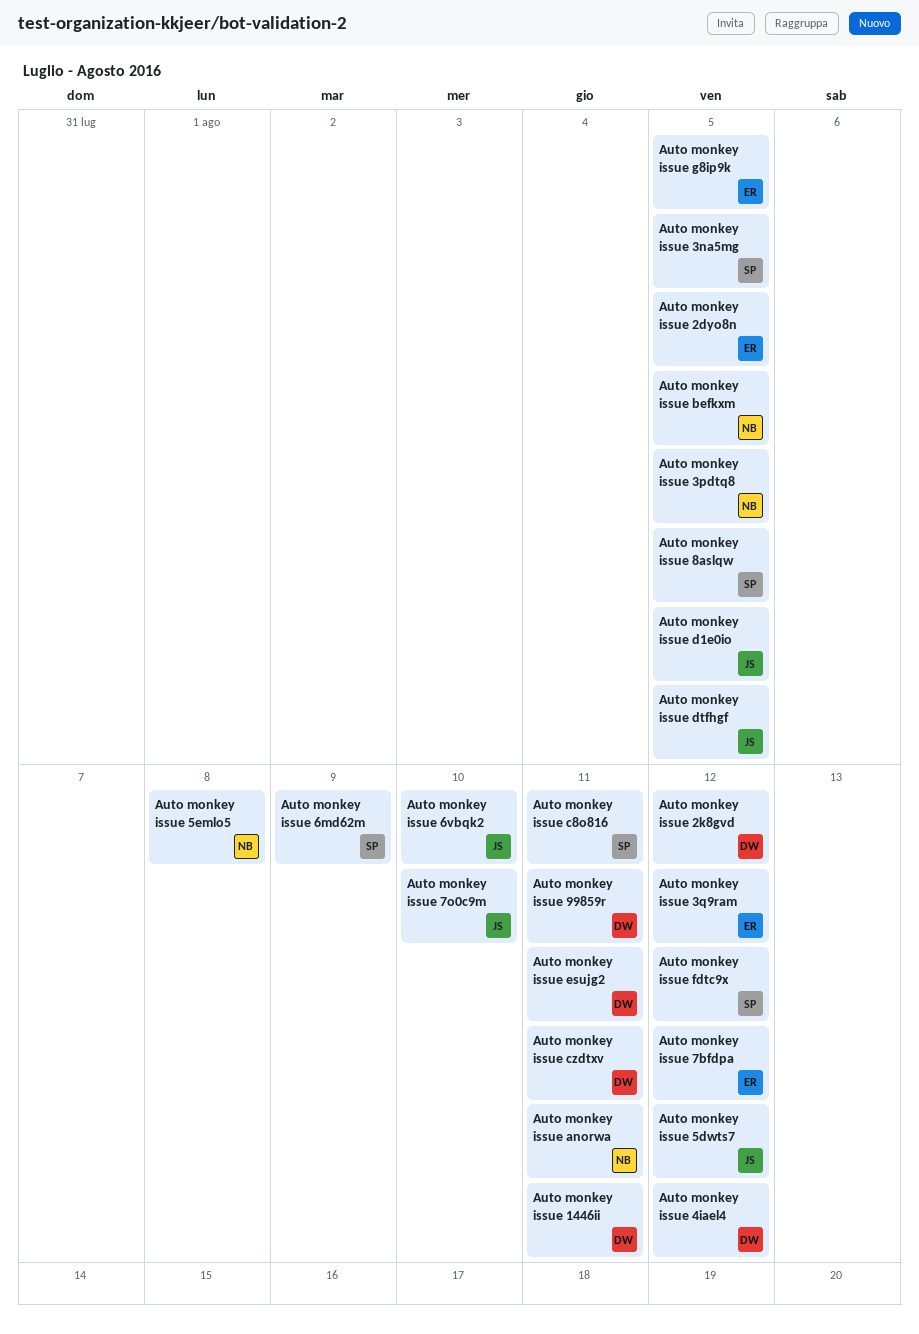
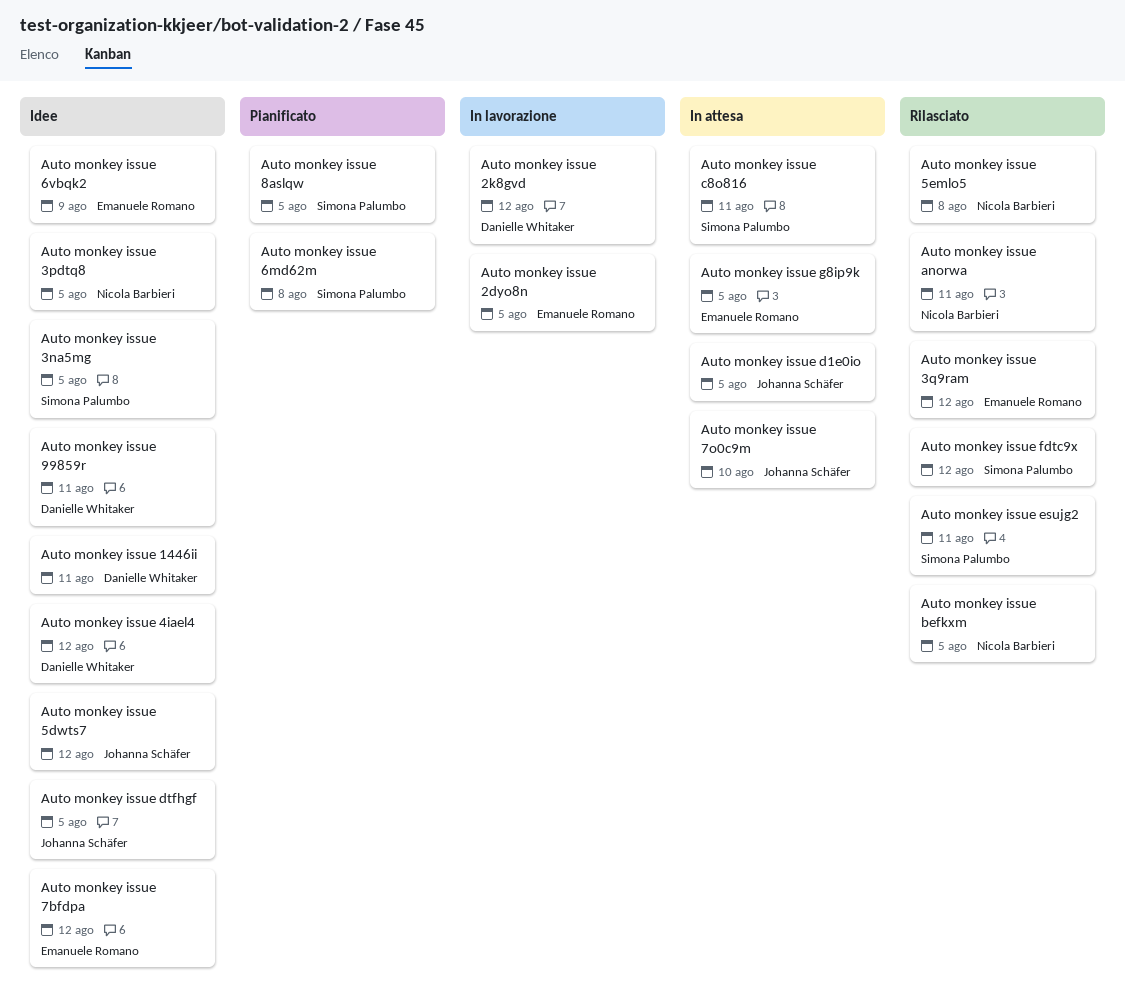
Auto monkey issue 6md62m, due: Aug 9 -> Aug 8
Auto monkey issue 6vbqk2, owner: Johanna Schäfer -> Emanuele Romano
Auto monkey issue 6vbqk2, due: Aug 10 -> Aug 9
Auto monkey issue czdtxv: present -> none
Auto monkey issue esujg2, owner: Danielle Whitaker -> Simona Palumbo

